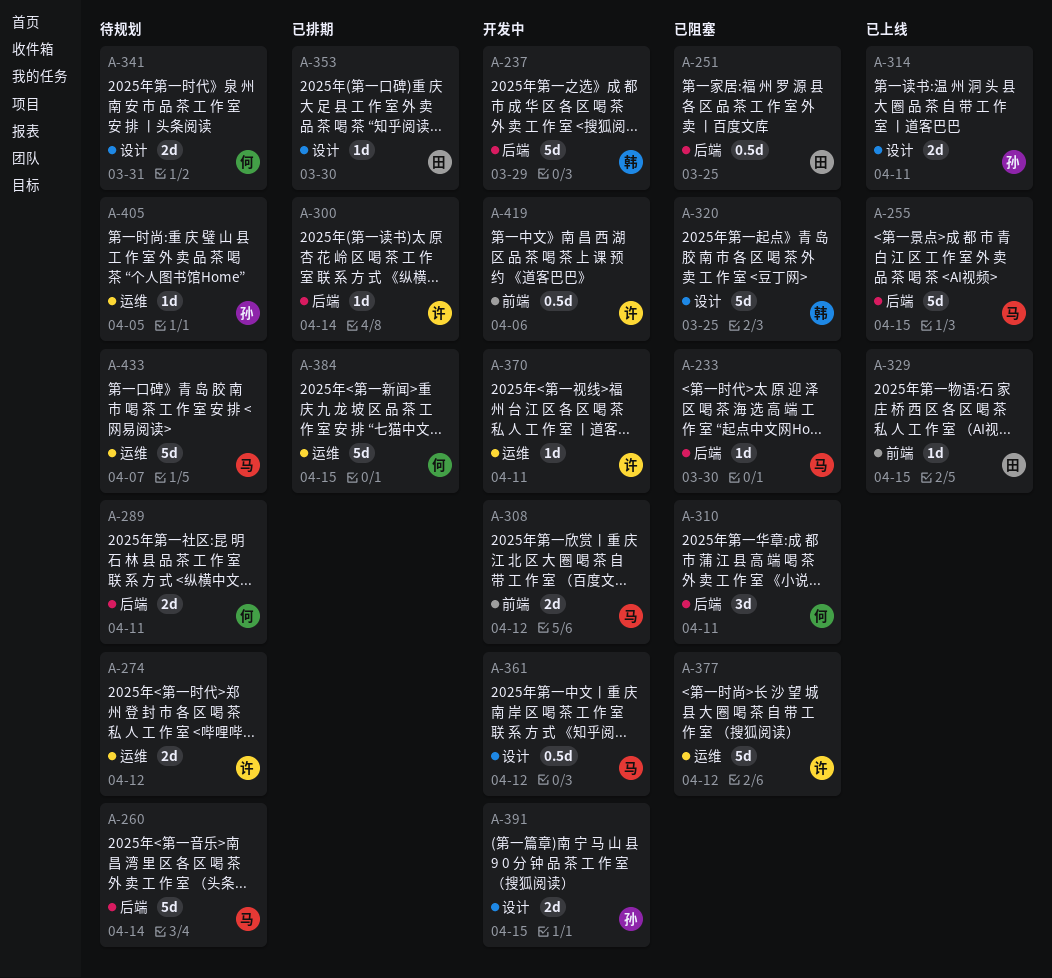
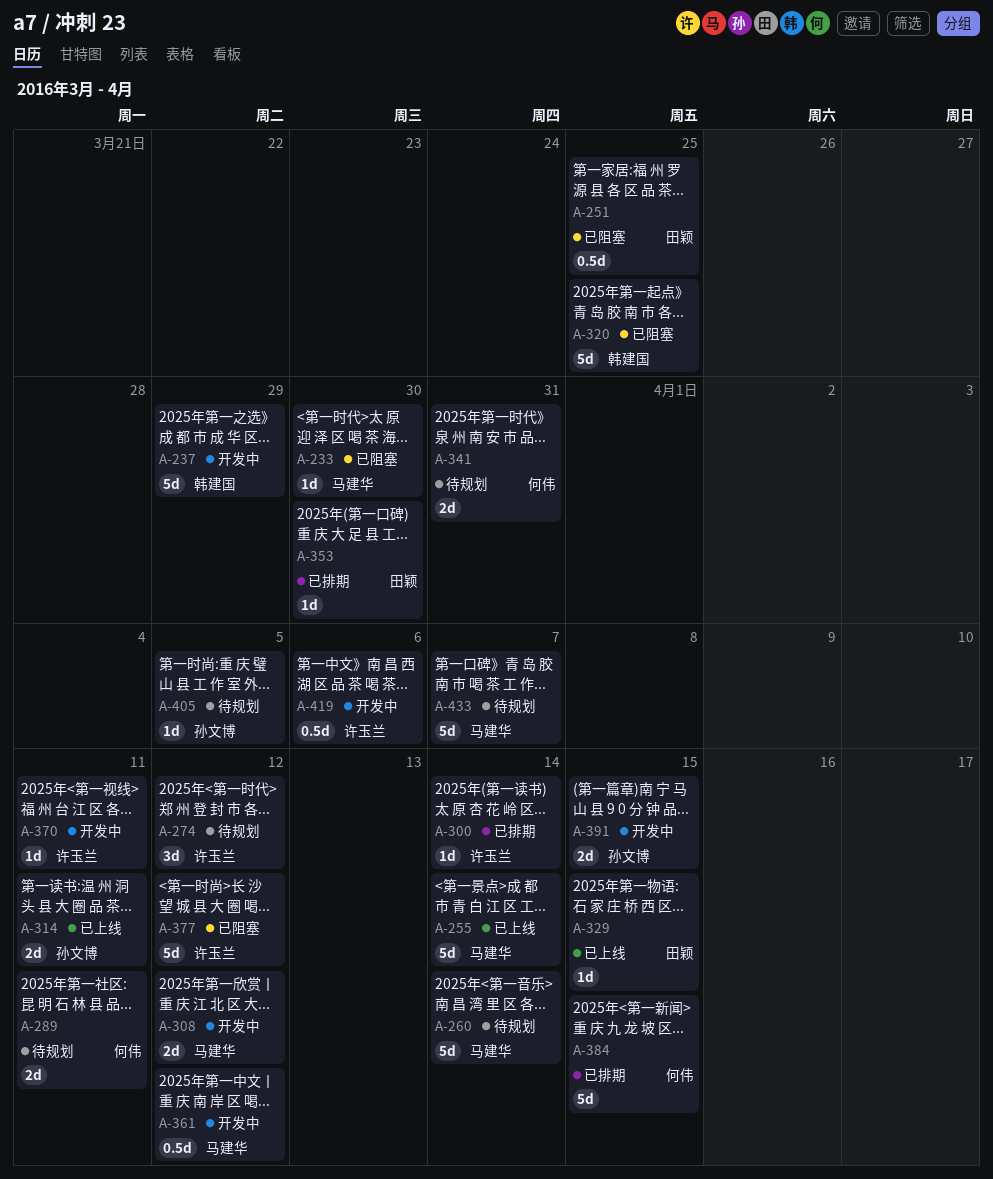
A-255, due: Apr 15 -> Apr 14
A-274, estimate: 2d -> 3d
A-310: present -> none

